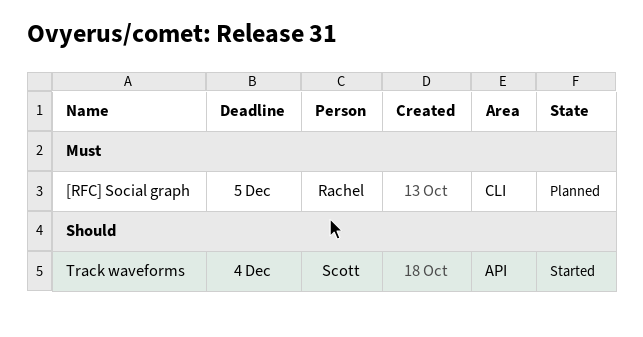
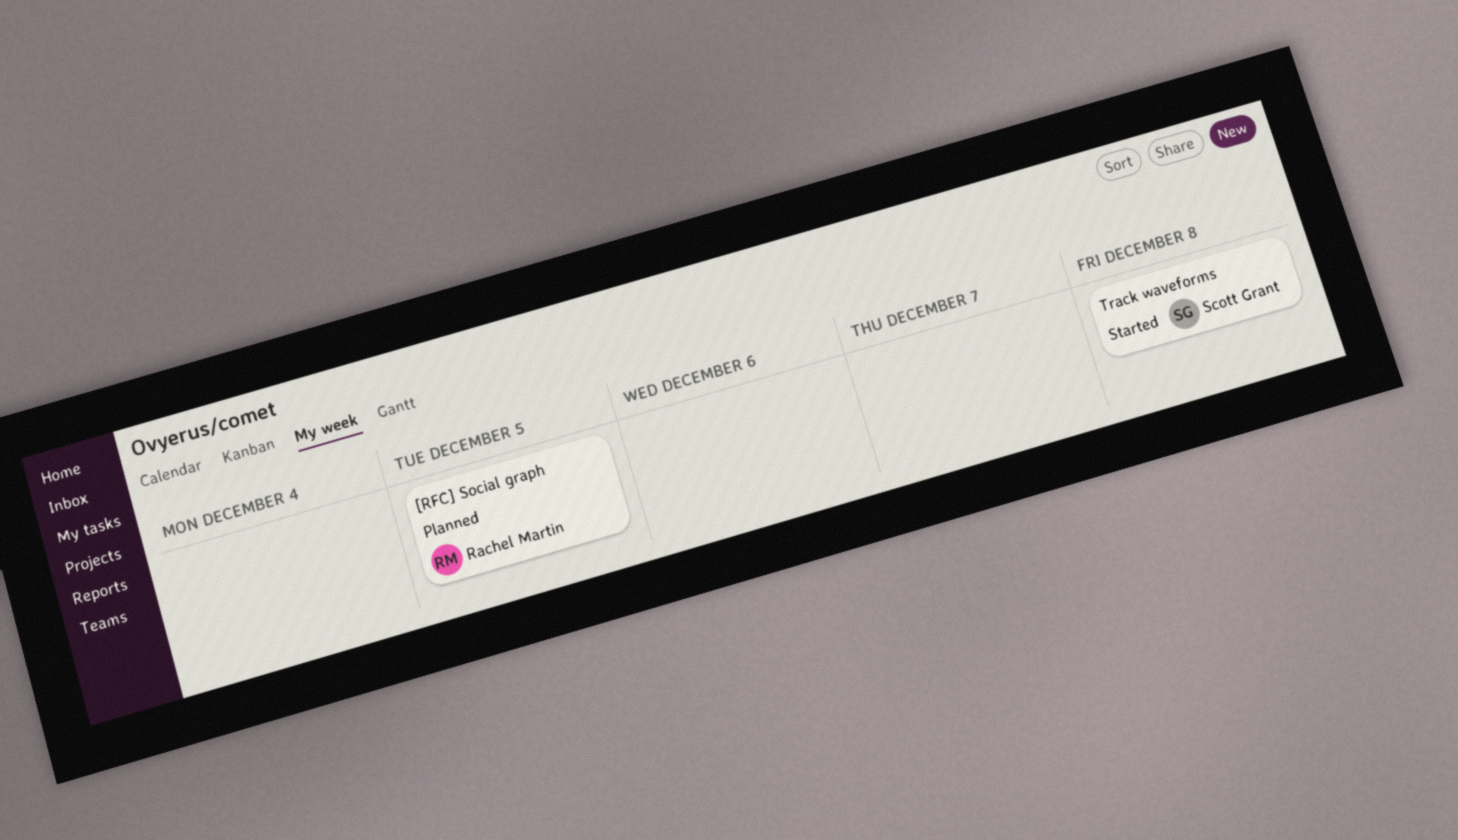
Track waveforms, due: Dec 4 -> Dec 8

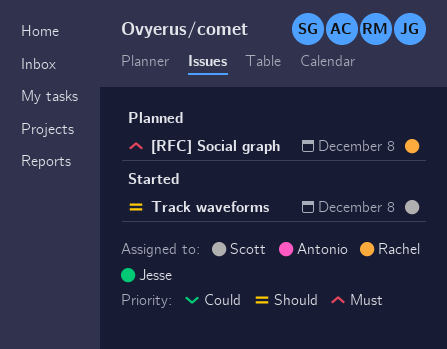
[RFC] Social graph, due: Dec 5 -> Dec 8

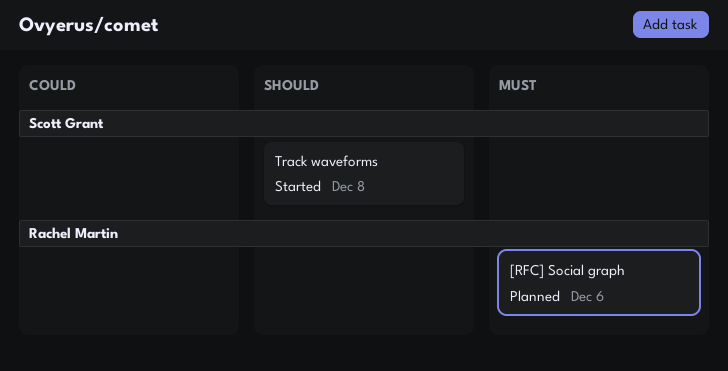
[RFC] Social graph, due: Dec 8 -> Dec 6

